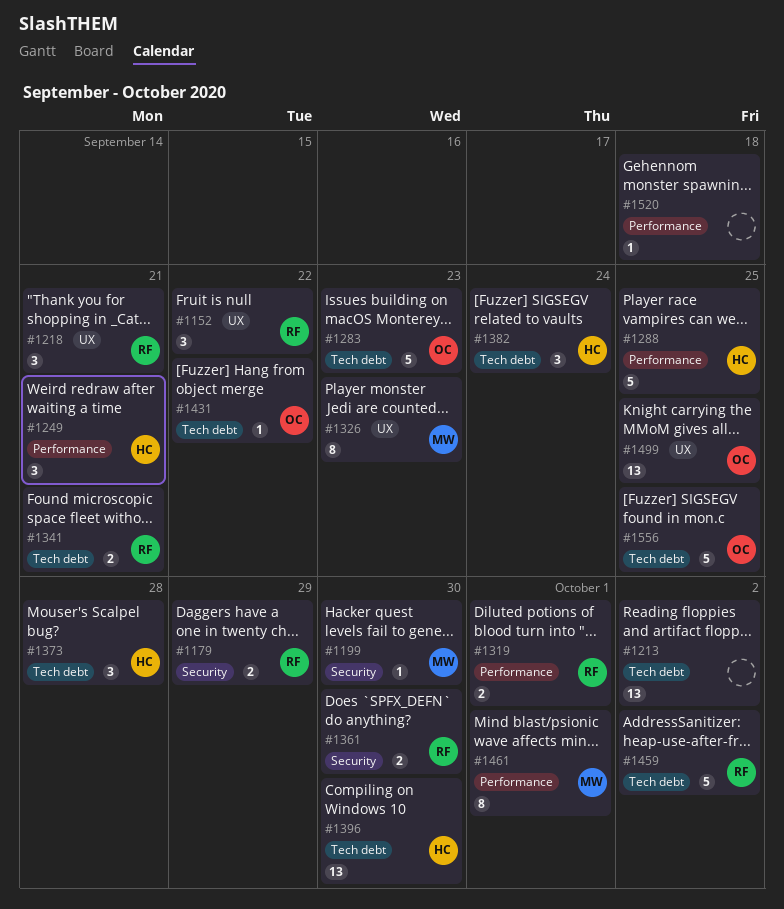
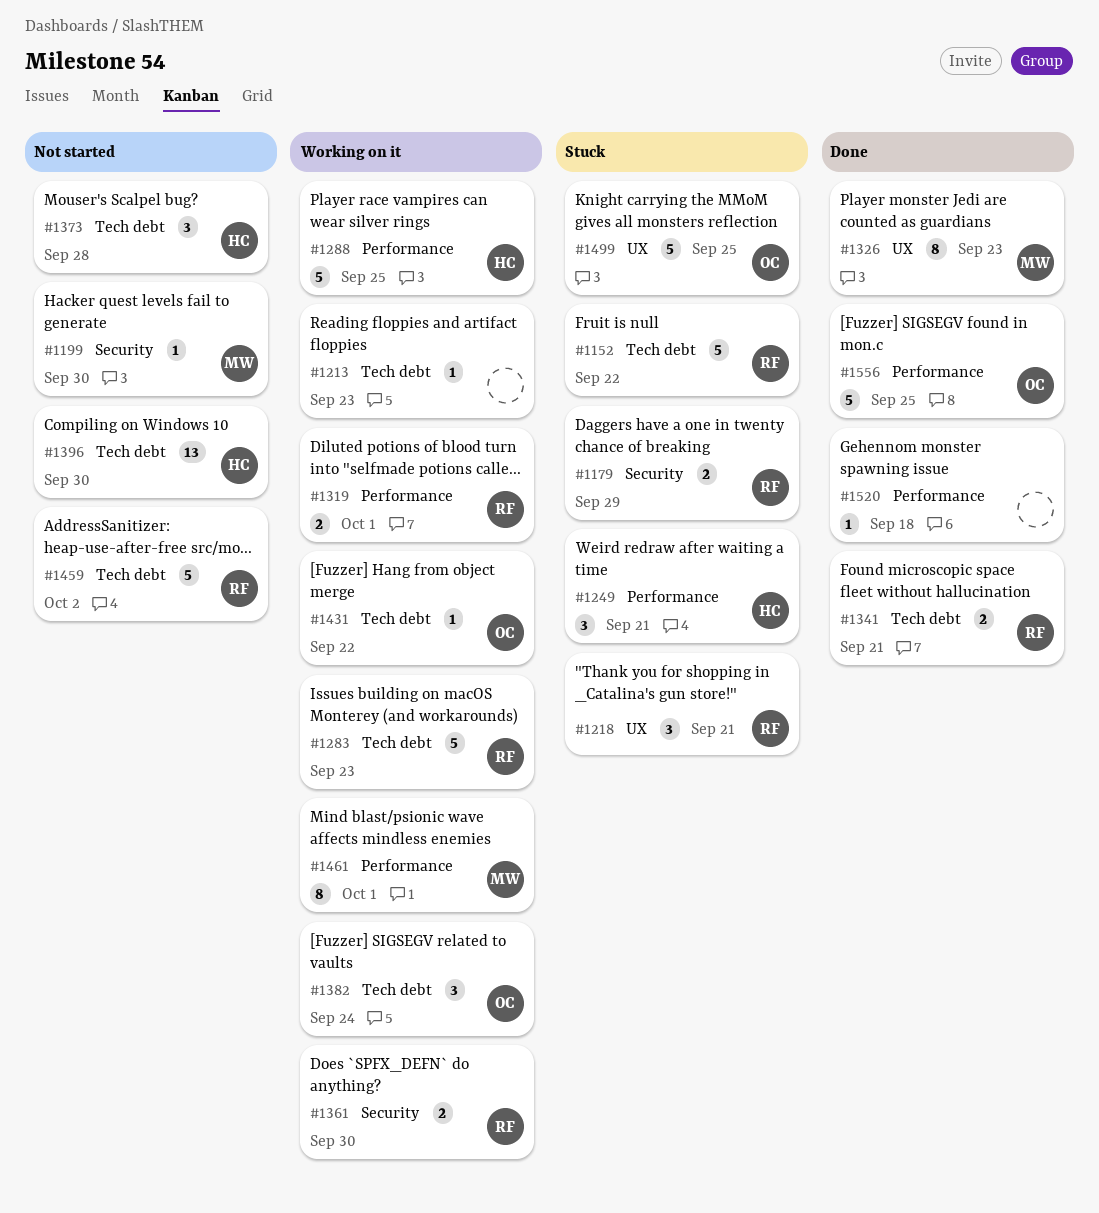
#1152, label: UX -> Tech debt
#1152, estimate: 3 -> 5
#1213, estimate: 13 -> 1
#1213, due: Oct 2 -> Sep 23
#1283, owner: OC -> RF
#1382, owner: HC -> OC
#1499, estimate: 13 -> 5
#1556, label: Tech debt -> Performance

